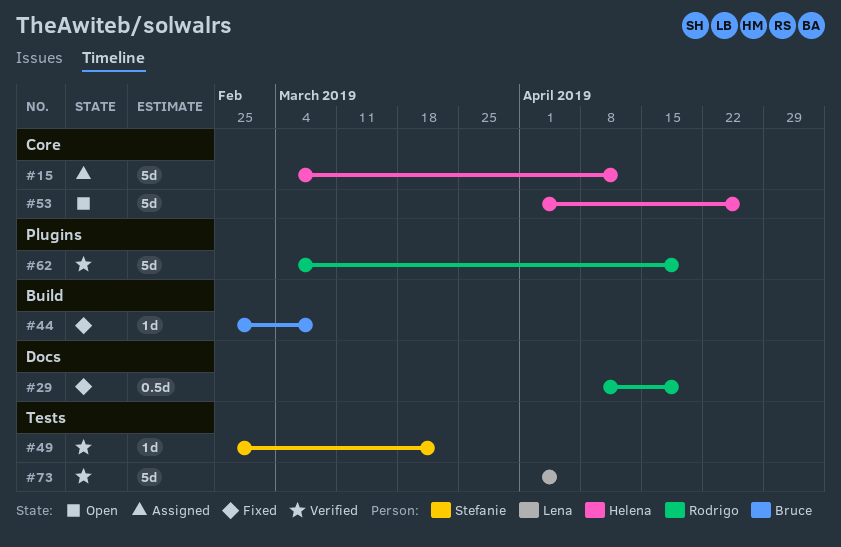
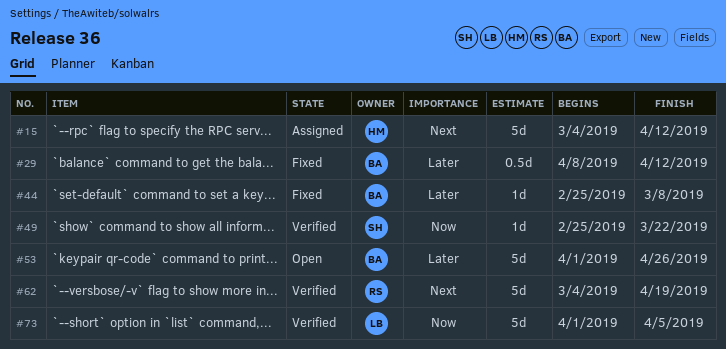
#29, owner: Rodrigo -> Bruce
#29, due: Apr 19 -> Apr 12
#53, owner: Helena -> Bruce

